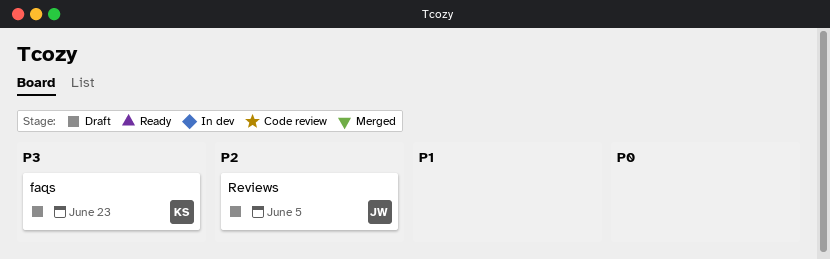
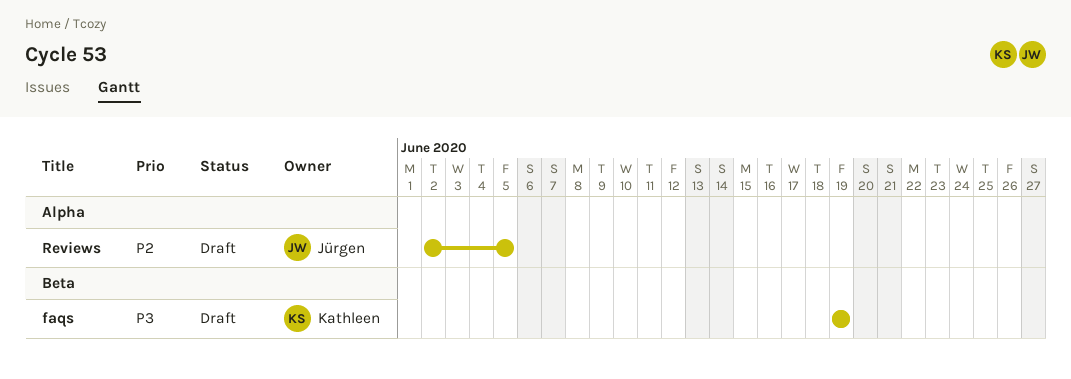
faqs, due: Jun 23 -> Jun 19

